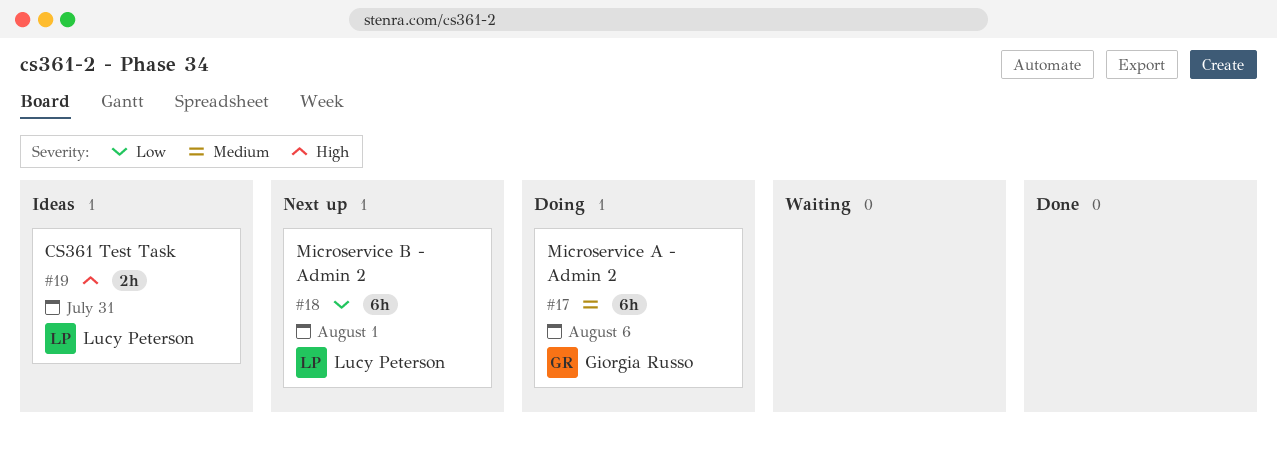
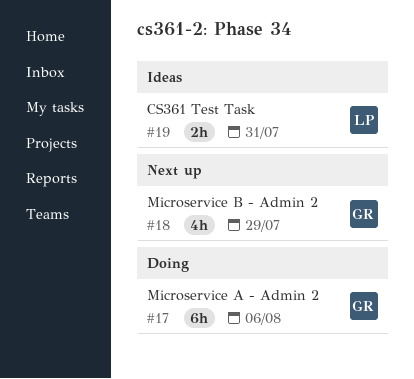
#18, owner: Lucy Peterson -> Giorgia Russo
#18, estimate: 6h -> 4h
#18, due: Aug 1 -> Jul 29

